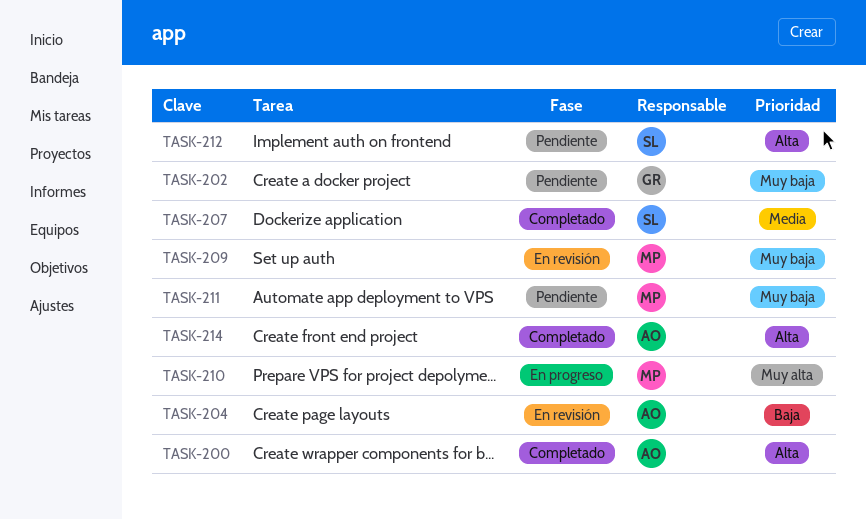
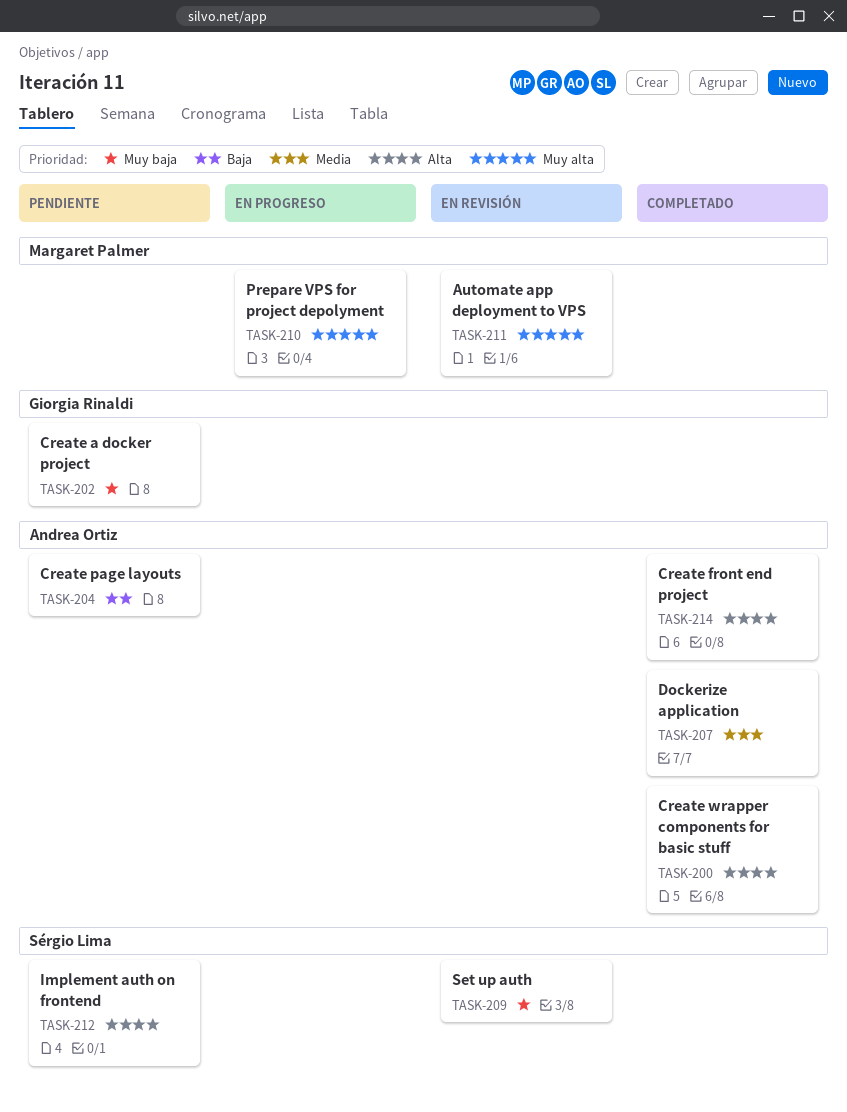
TASK-204, status: En revisión -> Pendiente
TASK-207, owner: Sérgio Lima -> Andrea Ortiz
TASK-209, owner: Margaret Palmer -> Sérgio Lima
TASK-211, status: Pendiente -> En revisión
TASK-211, priority: Muy baja -> Muy alta

